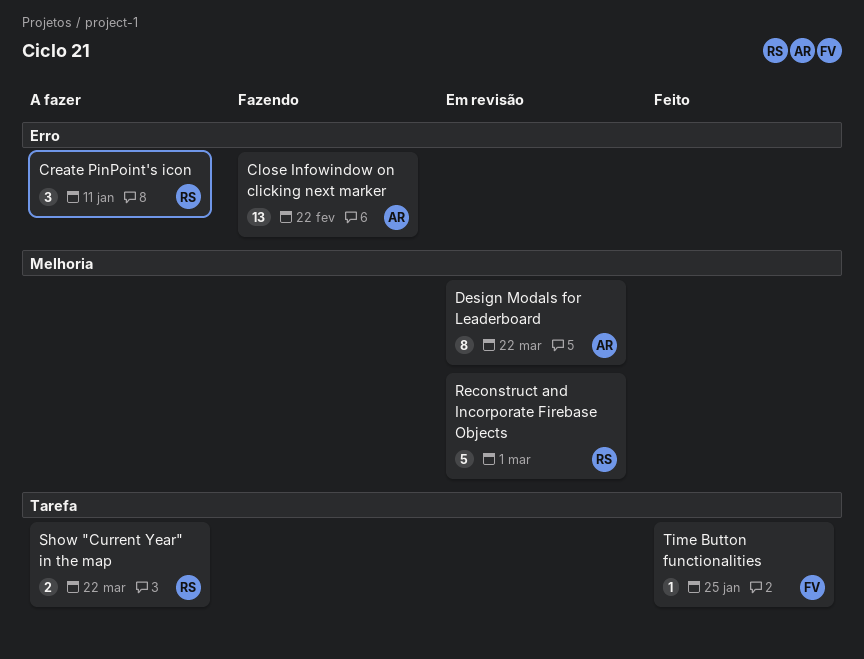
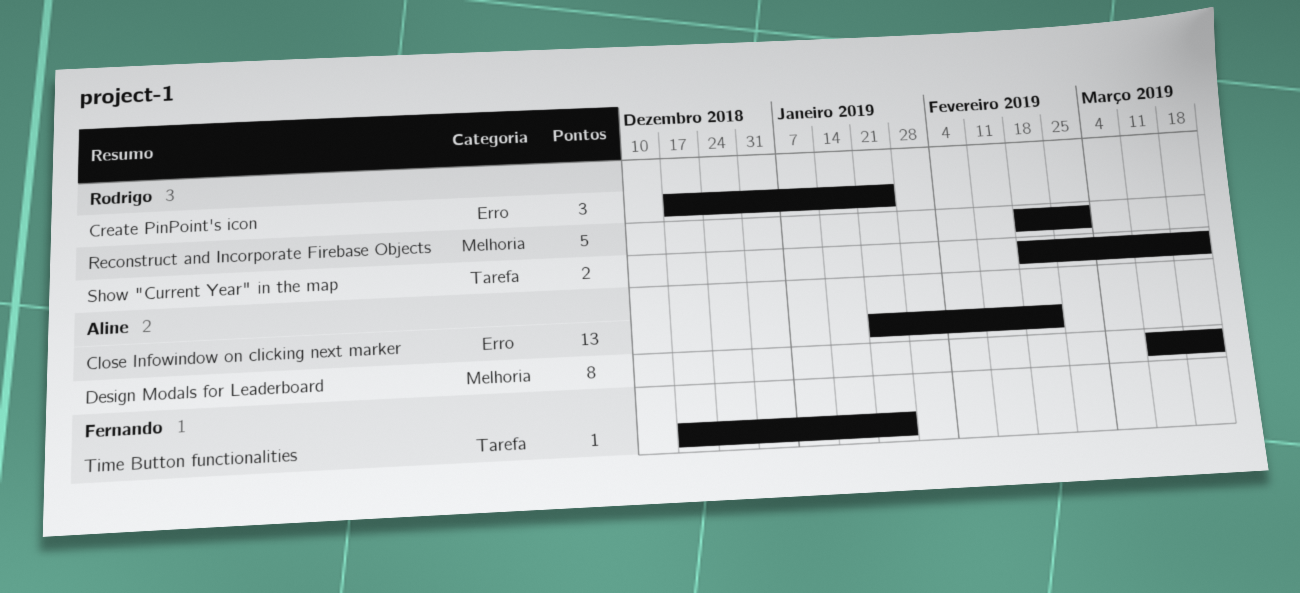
Create PinPoint's icon, due: Jan 11 -> Jan 25

